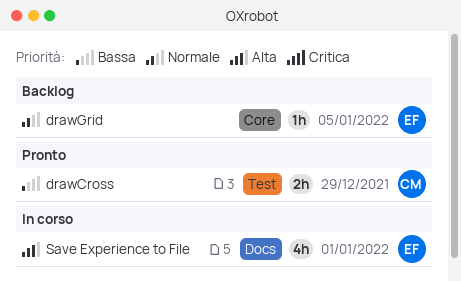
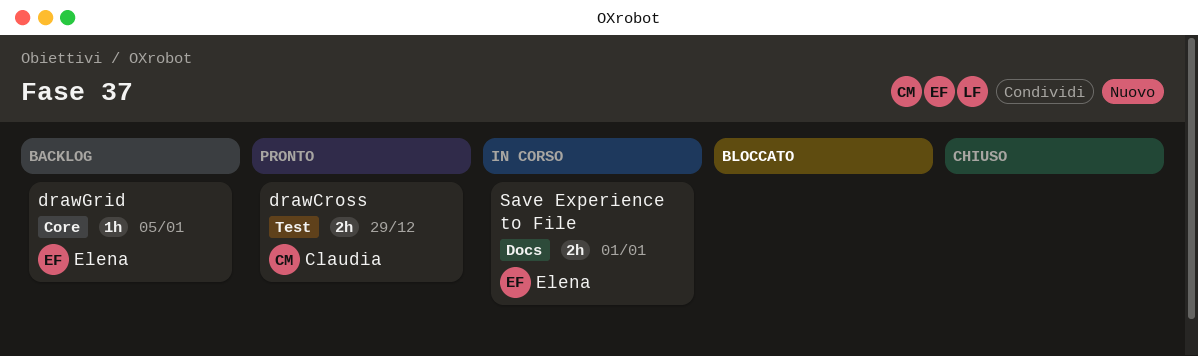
Save Experience to File, estimate: 4h -> 2h

